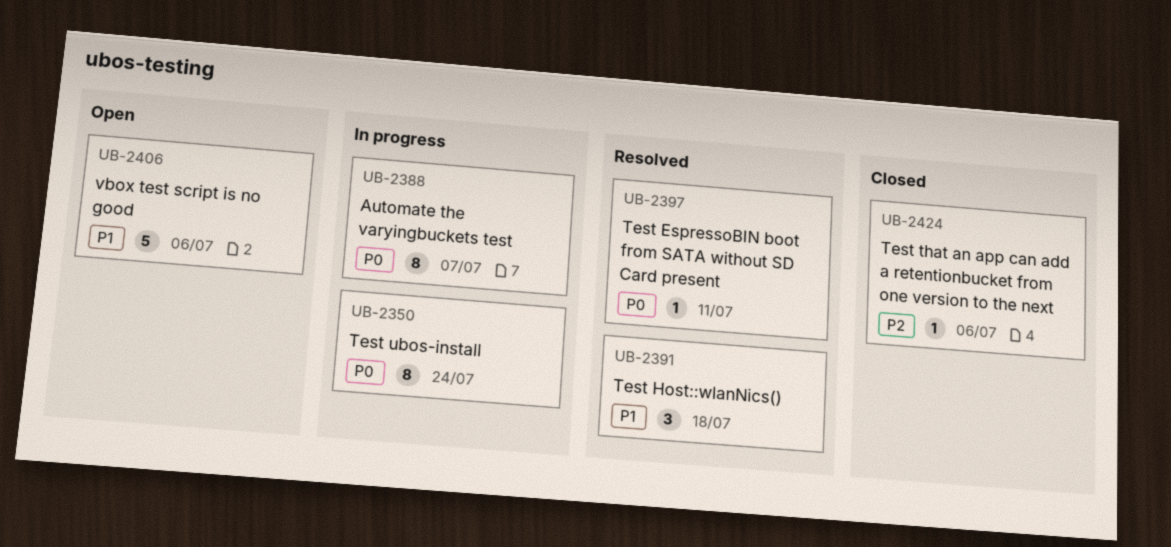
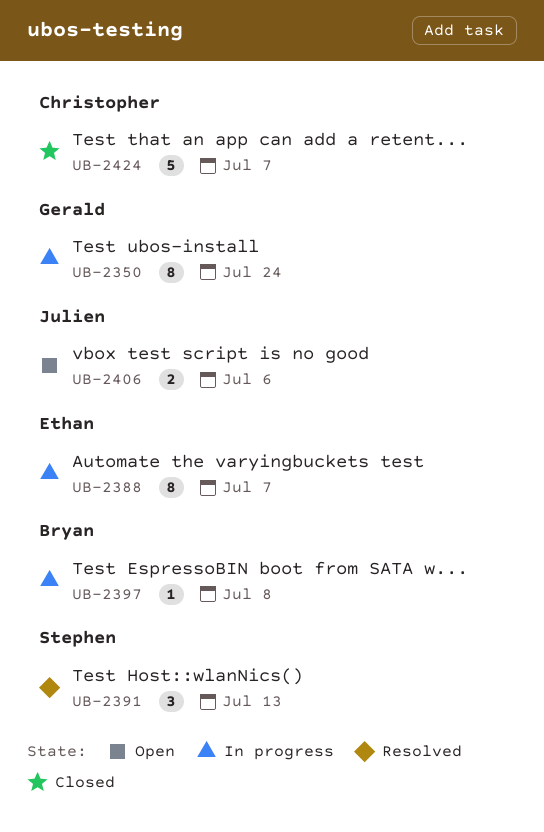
UB-2391, due: Jul 18 -> Jul 13
UB-2397, status: Resolved -> In progress
UB-2397, due: Jul 11 -> Jul 8
UB-2406, estimate: 5 -> 2
UB-2424, estimate: 1 -> 5
UB-2424, due: Jul 6 -> Jul 7

